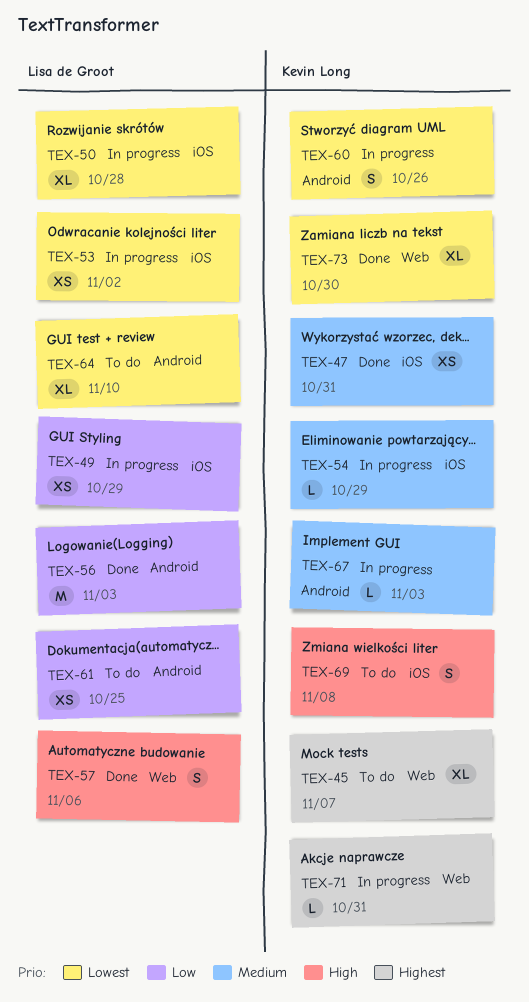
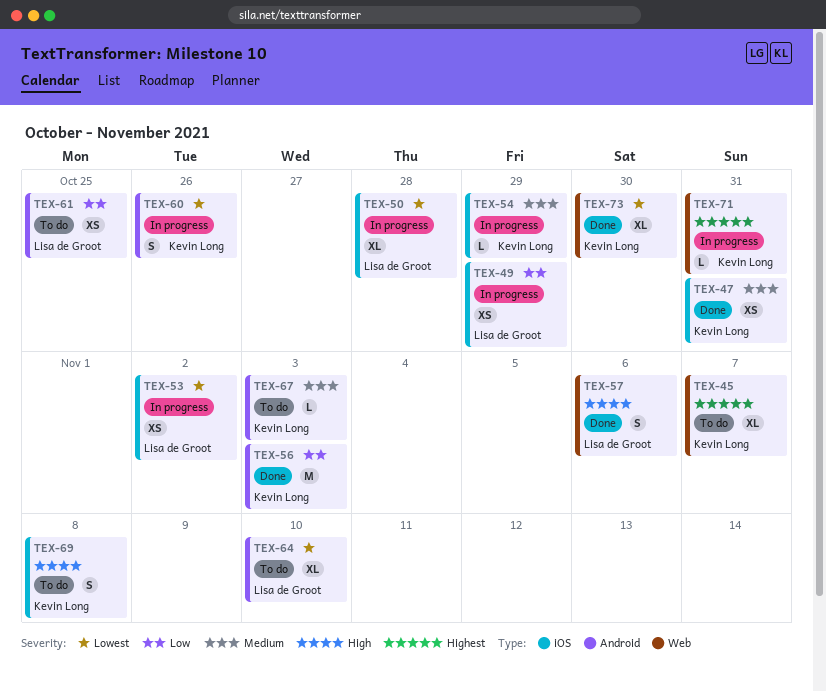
TEX-56, owner: Lisa de Groot -> Kevin Long
TEX-67, status: In progress -> To do

